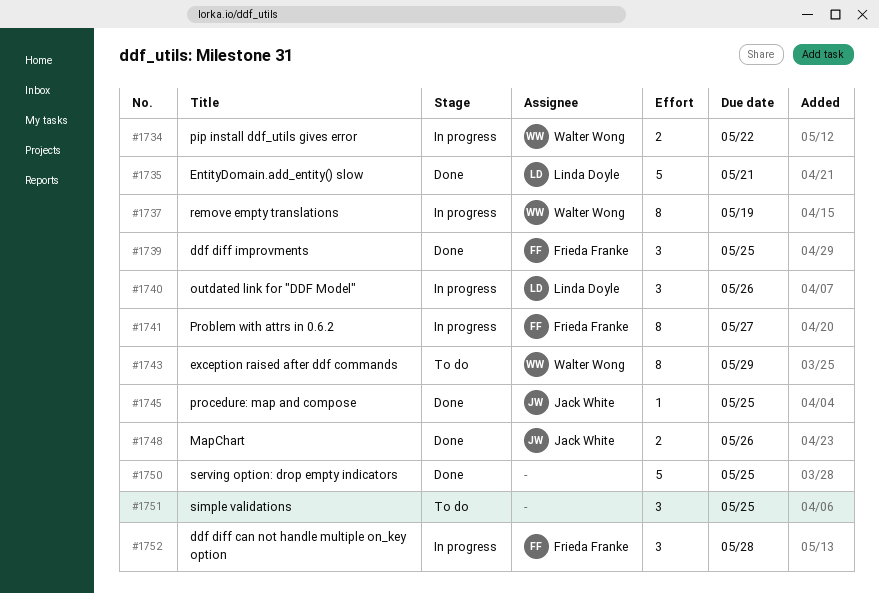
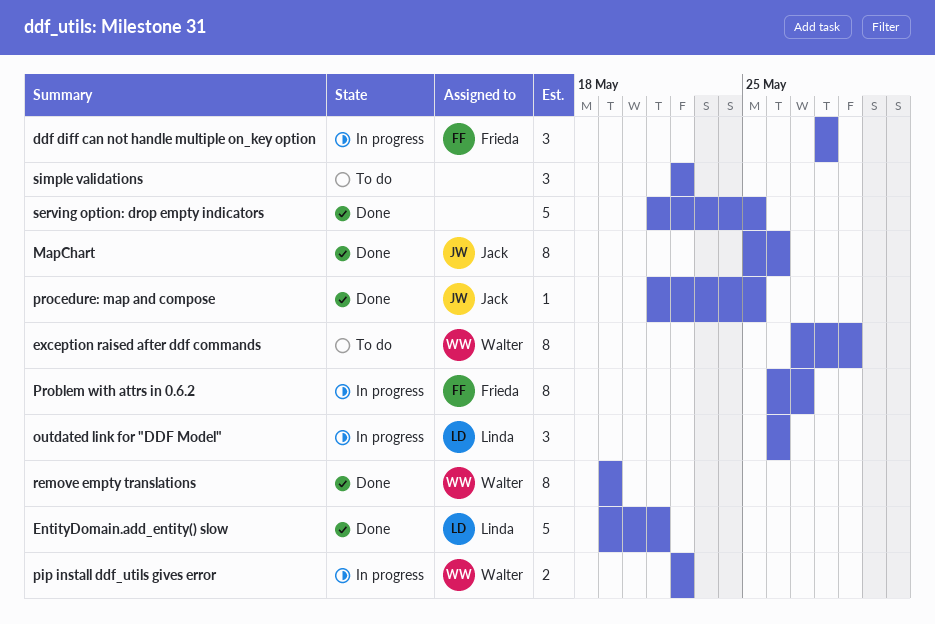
ddf diff improvments: present -> none
MapChart, estimate: 2 -> 8
remove empty translations, status: In progress -> Done
simple validations, due: May 25 -> May 22

